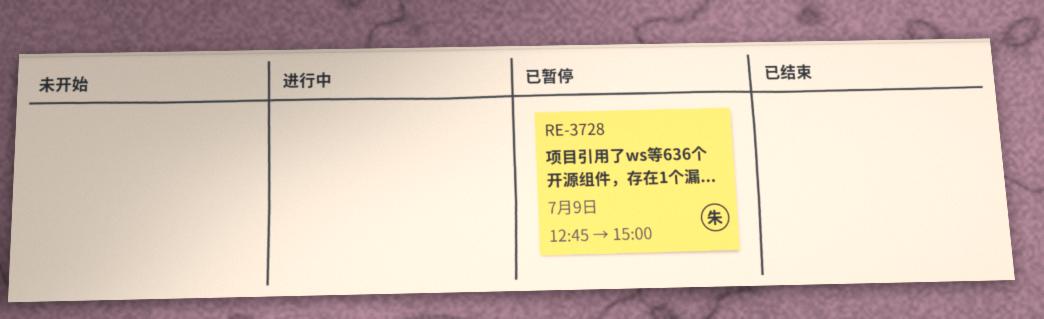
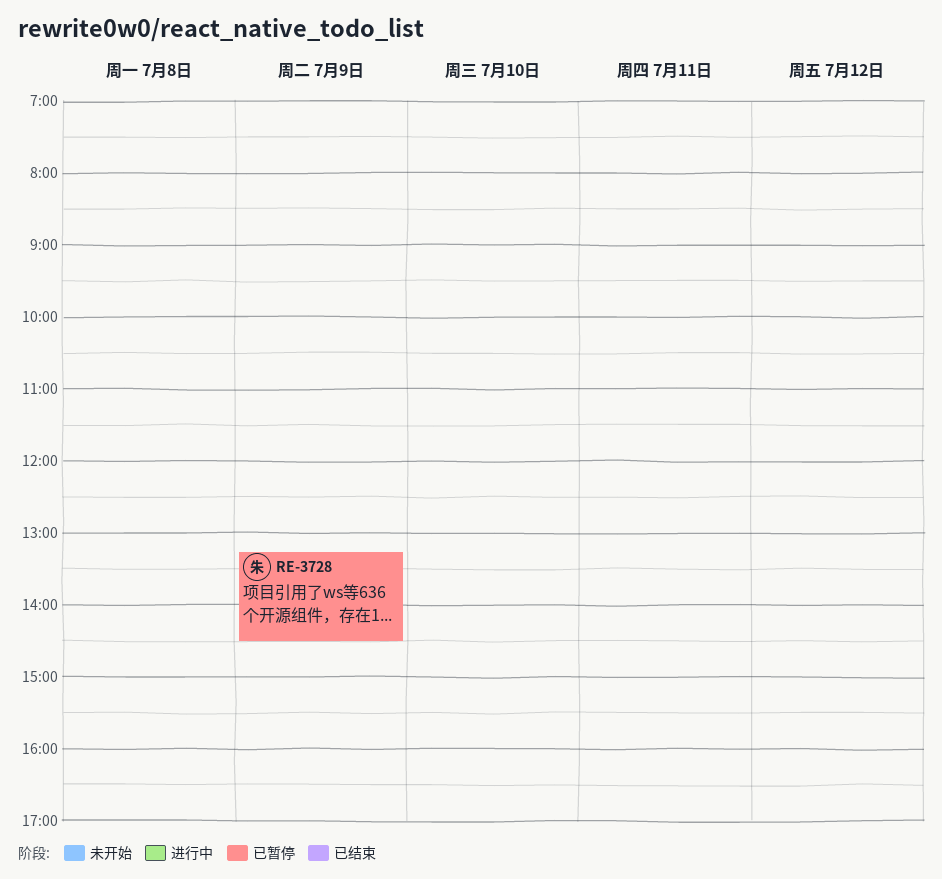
RE-3728, begins: 12:45 -> 13:15
RE-3728, ends: 15:00 -> 14:30

